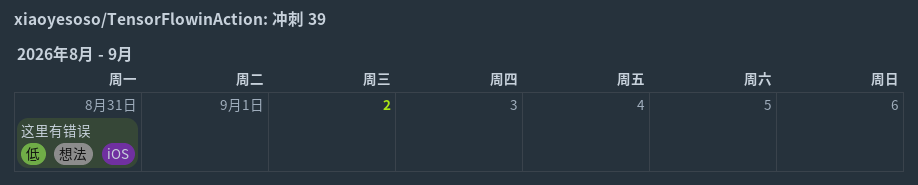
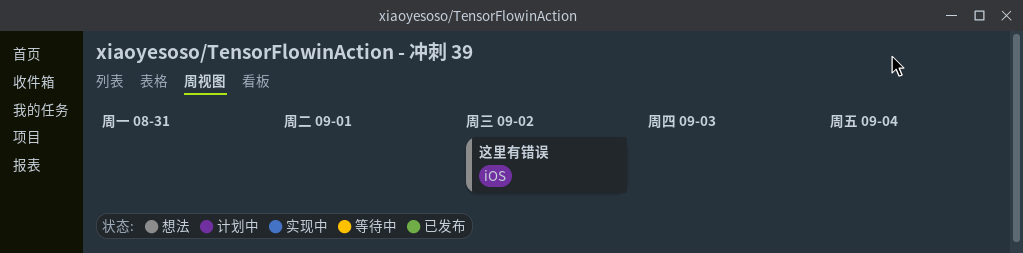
这里有错误, due: Aug 31 -> Sep 2

